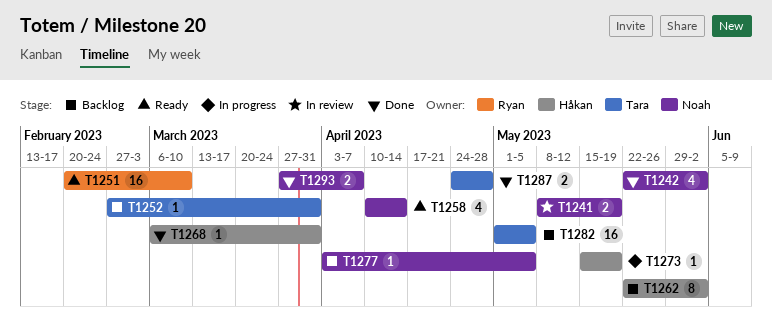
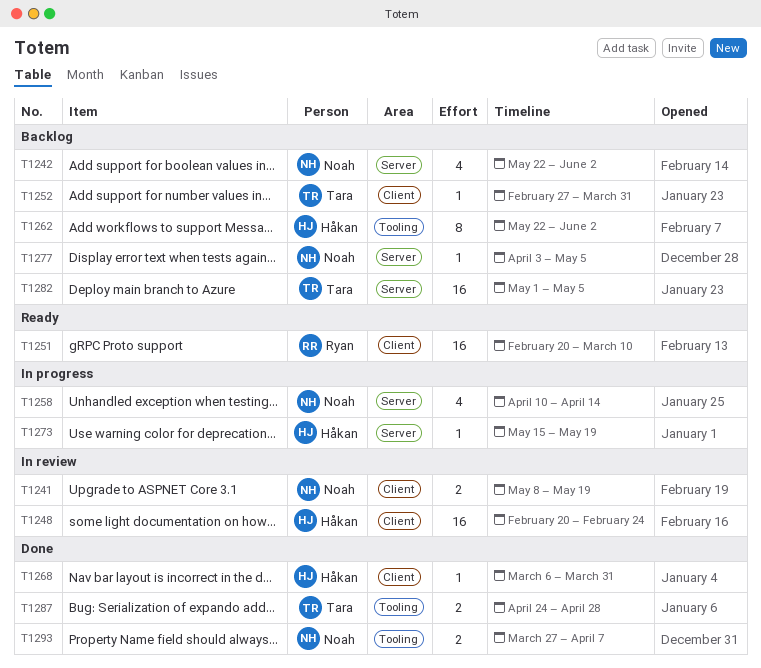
T1242, status: Done -> Backlog
T1248: none -> present
T1258, status: Ready -> In progress

